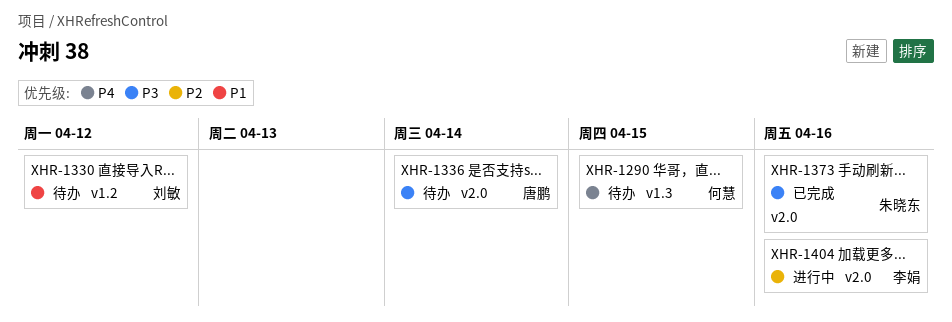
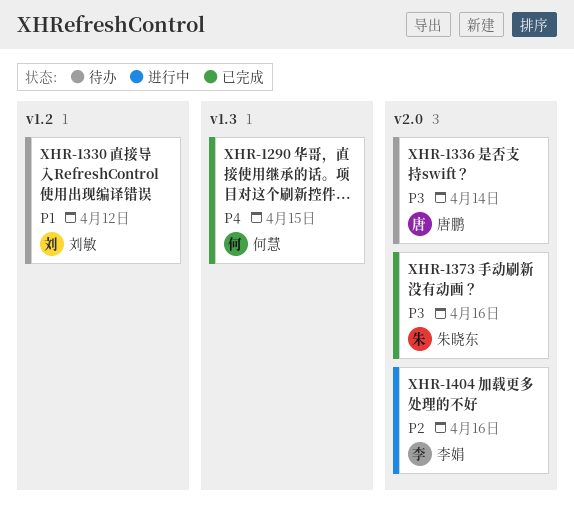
XHR-1290, status: 待办 -> 已完成

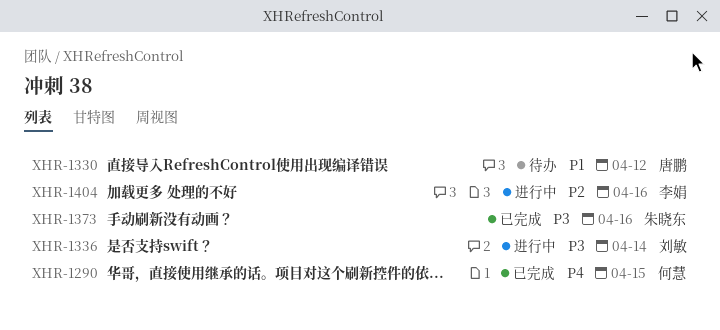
XHR-1330, owner: 刘敏 -> 唐鹏
XHR-1336, status: 待办 -> 进行中
XHR-1336, owner: 唐鹏 -> 刘敏

